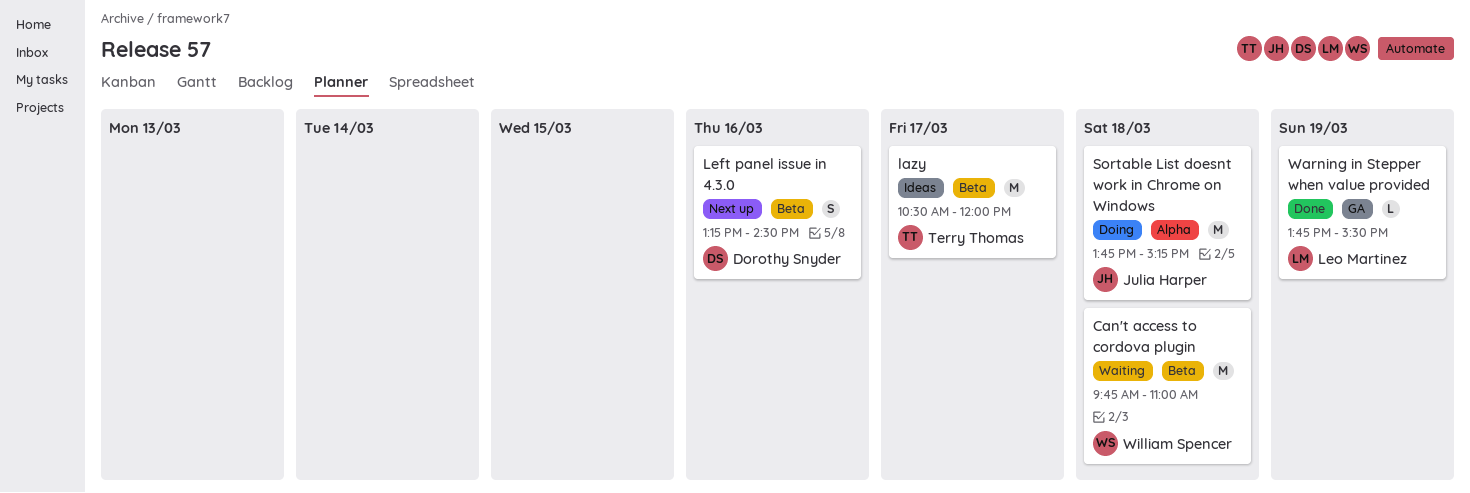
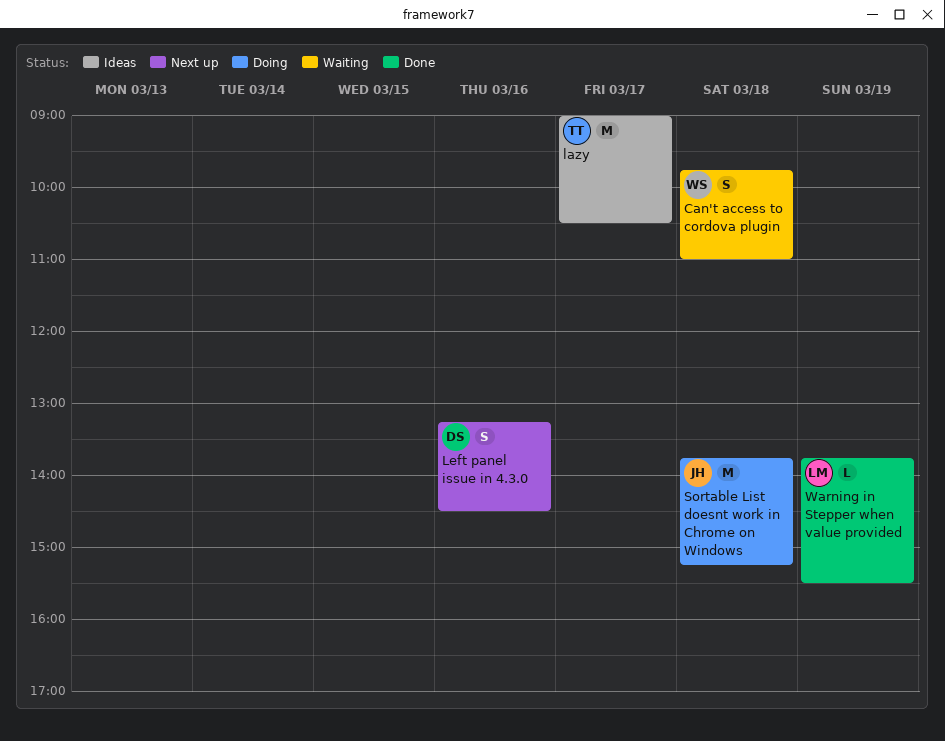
Can't access to cordova plugin, estimate: M -> S
lazy, begins: 10:30 -> 09:00
lazy, ends: 12:00 -> 10:30

